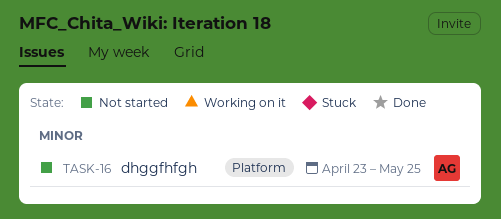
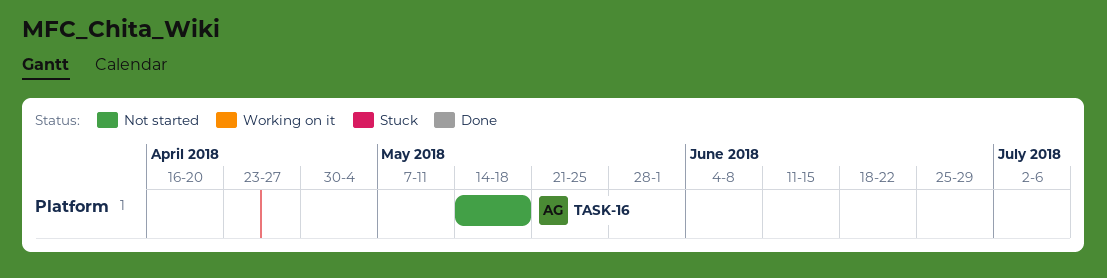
TASK-16, start: Apr 23 -> May 14
TASK-16, due: May 25 -> May 18

